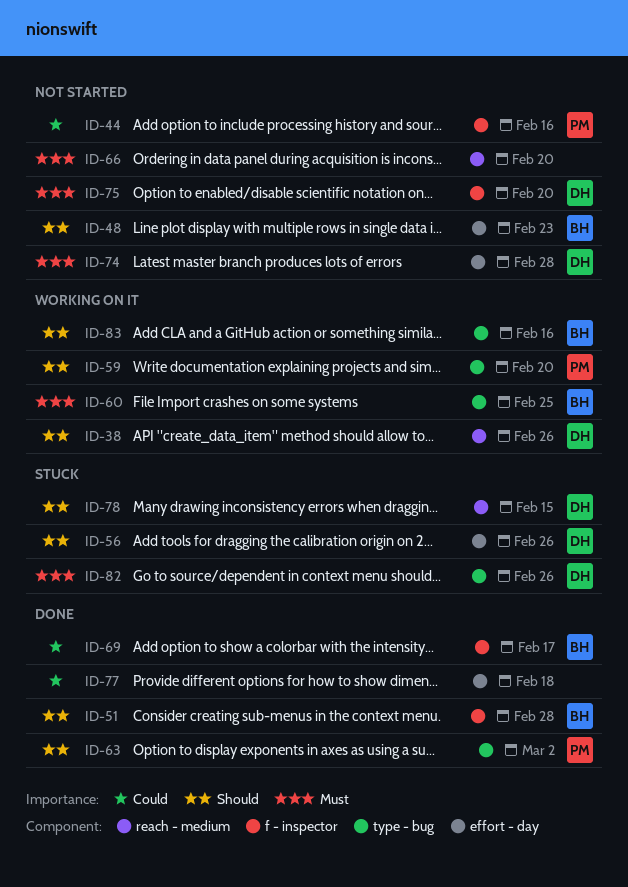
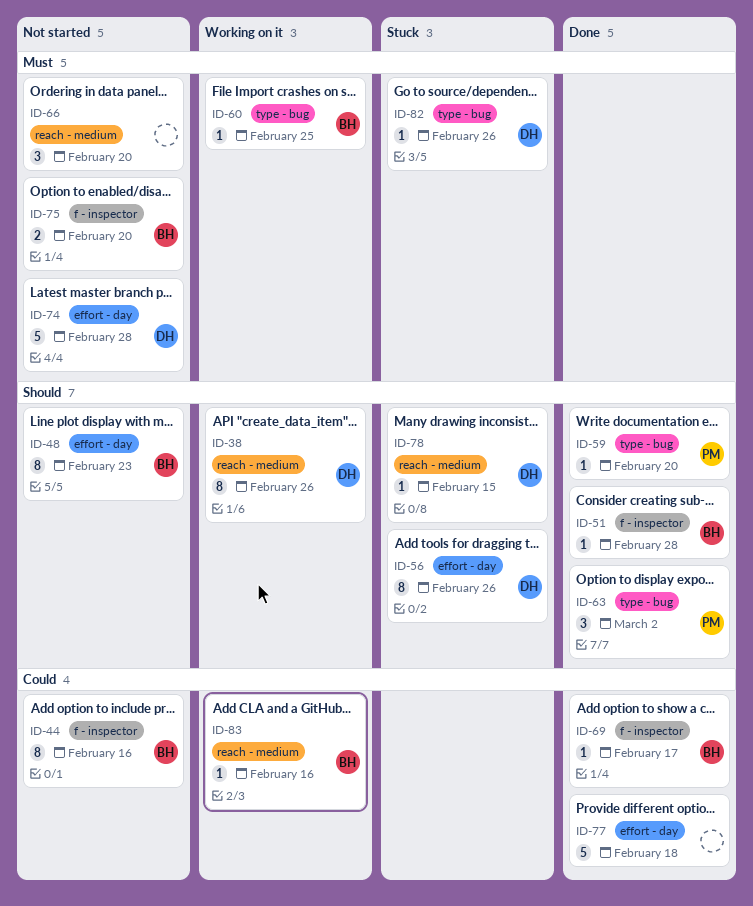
ID-44, owner: PM -> BH
ID-59, status: Working on it -> Done
ID-75, owner: DH -> BH
ID-83, priority: Should -> Could
ID-83, label: type - bug -> reach - medium

